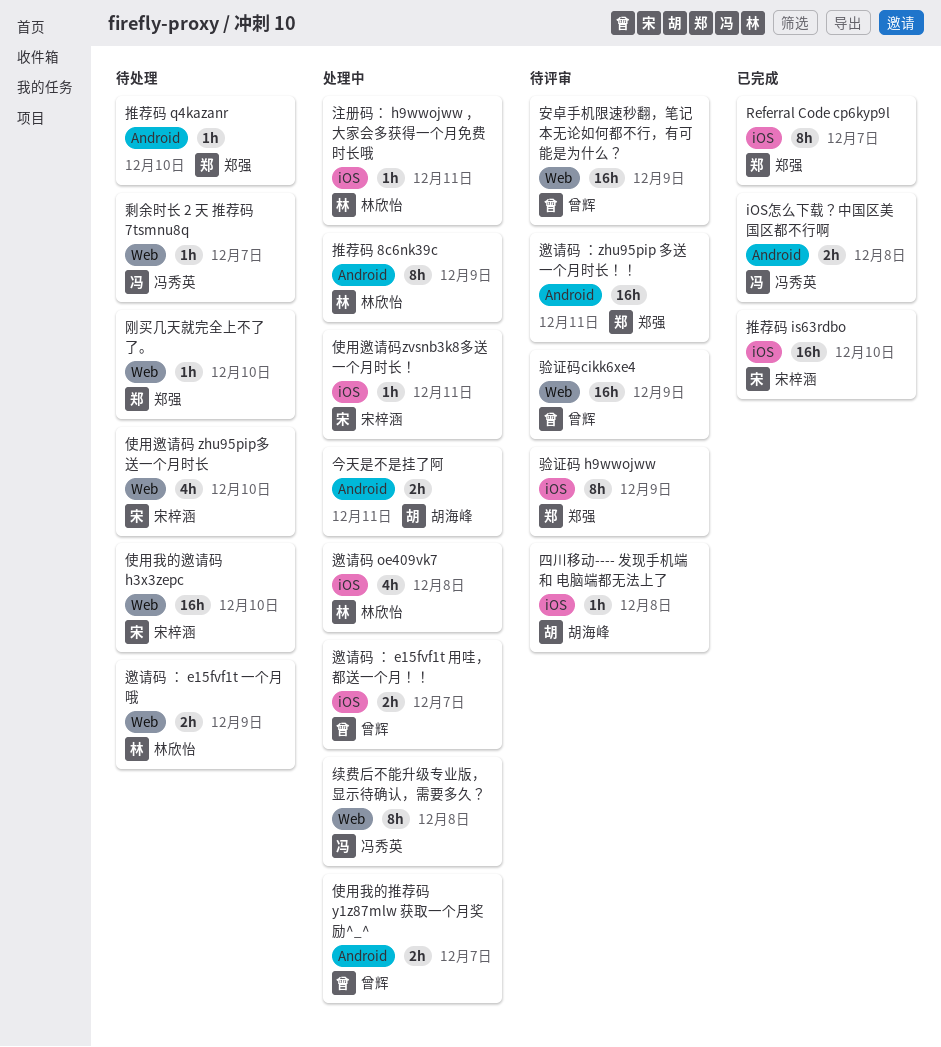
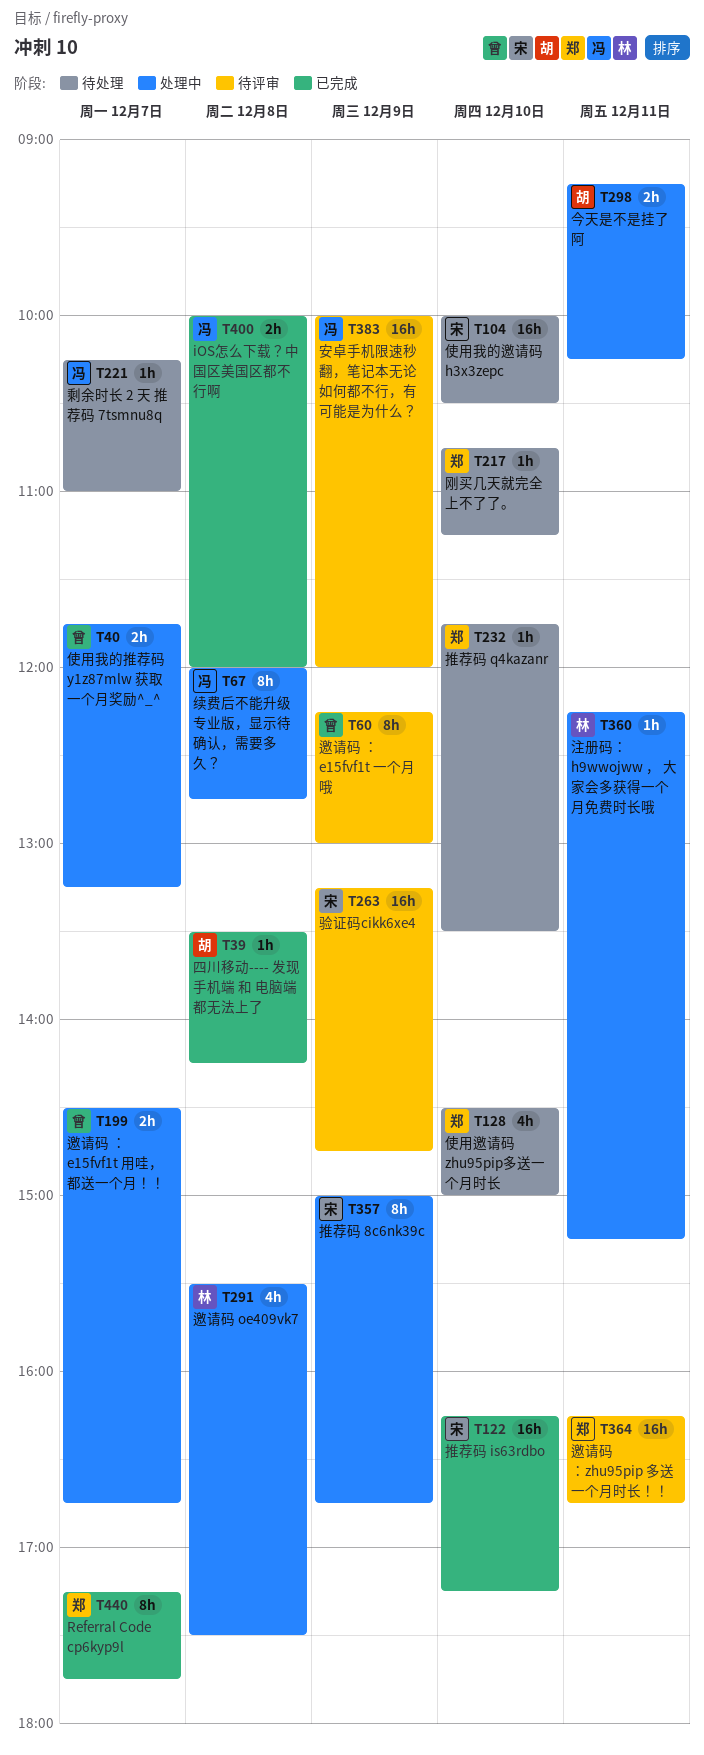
使用邀请码 zhu95pip多送一个月时长, owner: 宋梓涵 -> 郑强
使用邀请码zvsnb3k8多送一个月时长！: present -> none
四川移动---- 发现手机端 和 电脑端都无法上了, status: 待评审 -> 已完成
安卓手机限速秒翻，笔记本无论如何都不行，有可能是为什么？, owner: 曾辉 -> 冯秀英
推荐码 8c6nk39c, owner: 林欣怡 -> 宋梓涵
邀请码 ： e15fvf1t 一个月哦, status: 待处理 -> 待评审
邀请码 ： e15fvf1t 一个月哦, owner: 林欣怡 -> 曾辉
邀请码 ： e15fvf1t 一个月哦, estimate: 2h -> 8h
验证码 h9wwojww: present -> none
验证码cikk6xe4, owner: 曾辉 -> 宋梓涵

